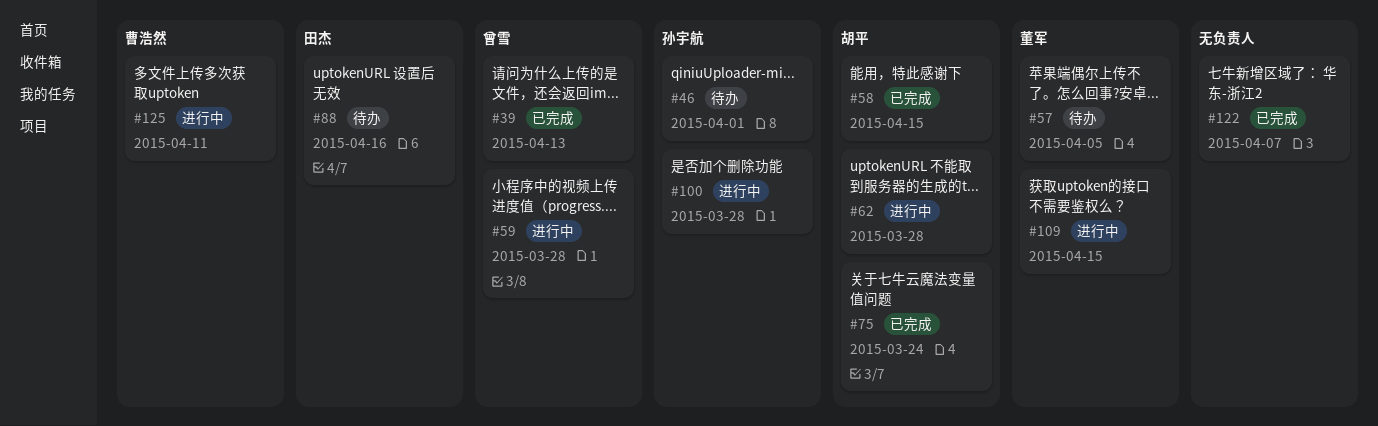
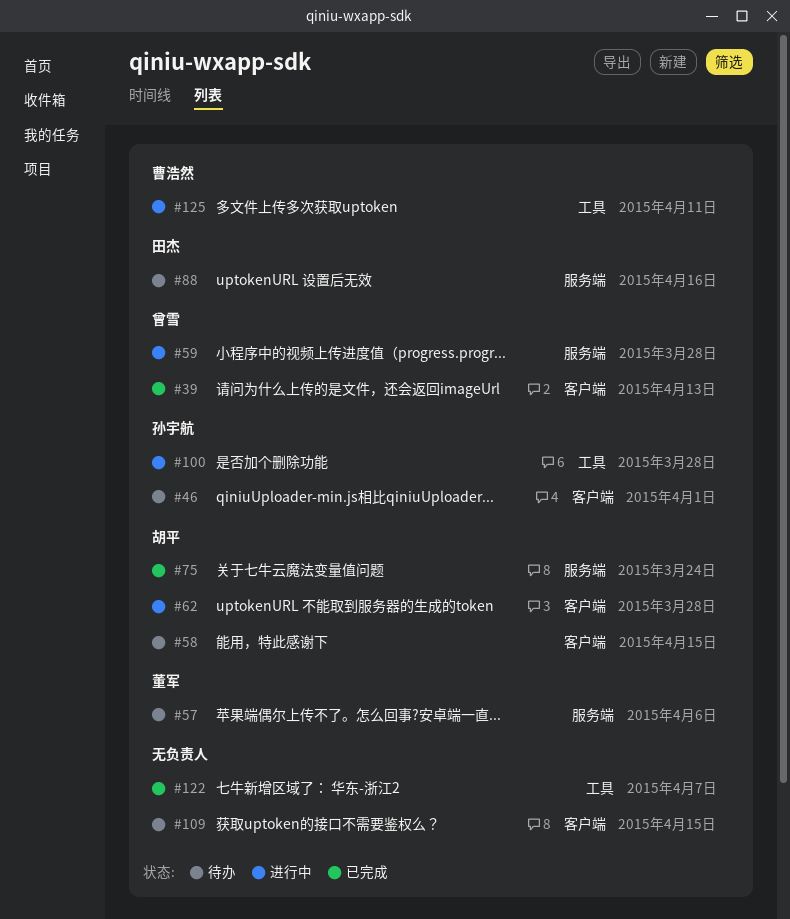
#57, due: Apr 5 -> Apr 6
#58, status: 已完成 -> 待办
#109, status: 进行中 -> 待办
#109, owner: 董军 -> none

